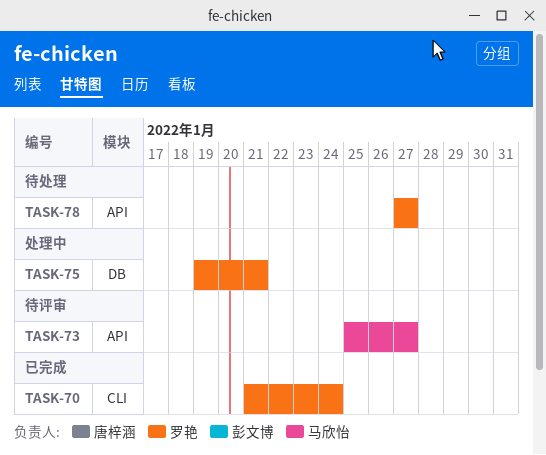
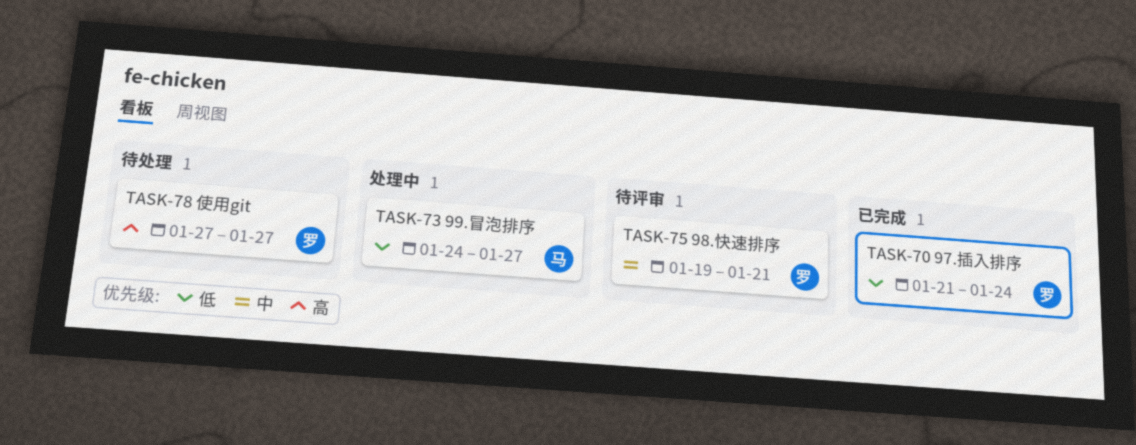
TASK-73, status: 待评审 -> 处理中
TASK-73, start: Jan 25 -> Jan 24
TASK-75, status: 处理中 -> 待评审

